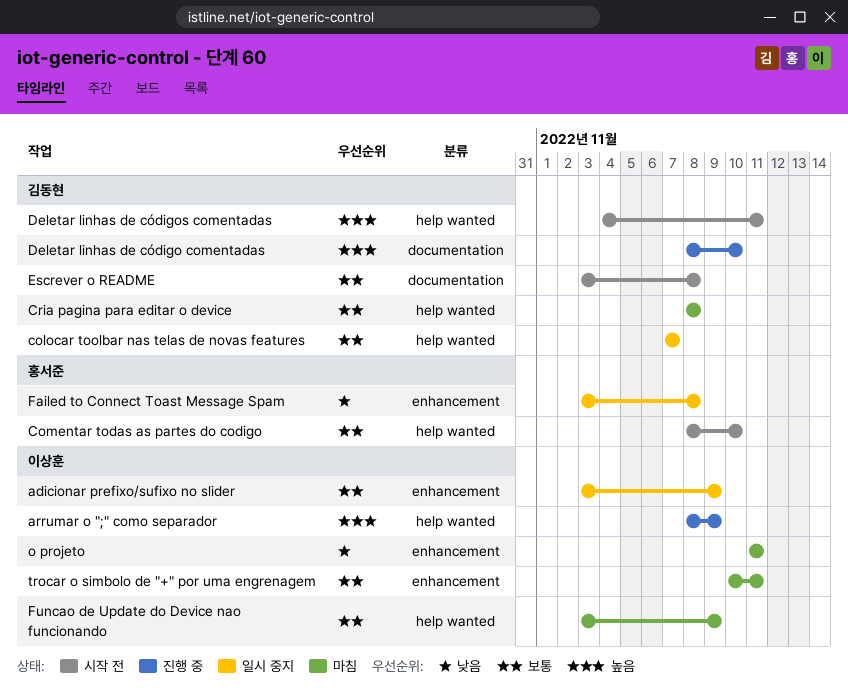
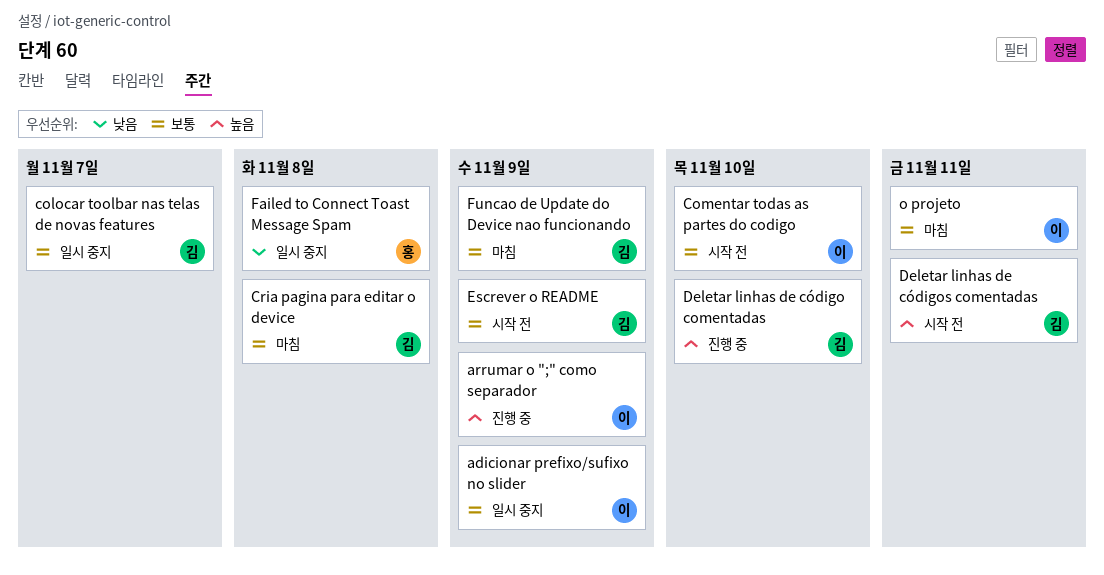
Comentar todas as partes do codigo, owner: 홍서준 -> 이상훈
Escrever o README, due: Nov 8 -> Nov 9
Funcao de Update do Device nao funcionando, owner: 이상훈 -> 김동현
o projeto, priority: 낮음 -> 보통
trocar o simbolo de "+" por uma engrenagem: present -> none

